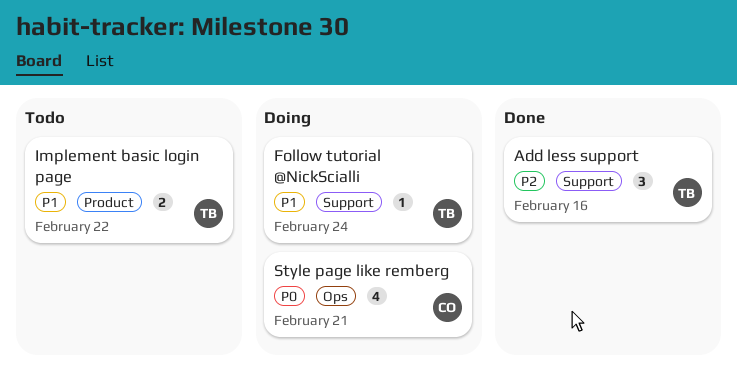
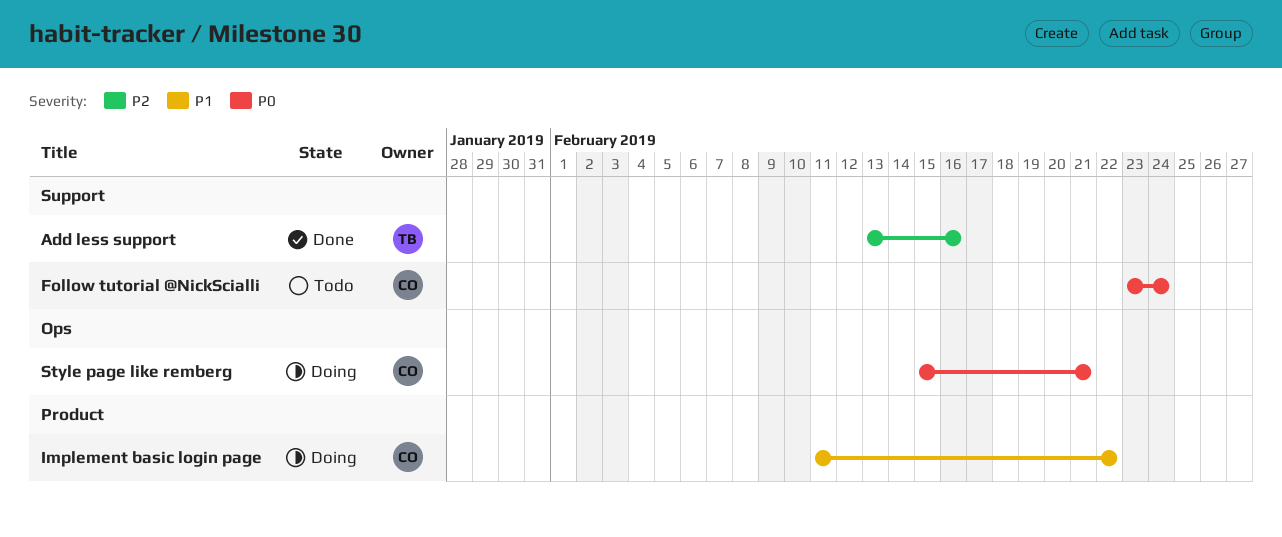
Follow tutorial @NickScialli, status: Doing -> Todo
Follow tutorial @NickScialli, owner: TB -> CO
Follow tutorial @NickScialli, priority: P1 -> P0
Implement basic login page, status: Todo -> Doing
Implement basic login page, owner: TB -> CO

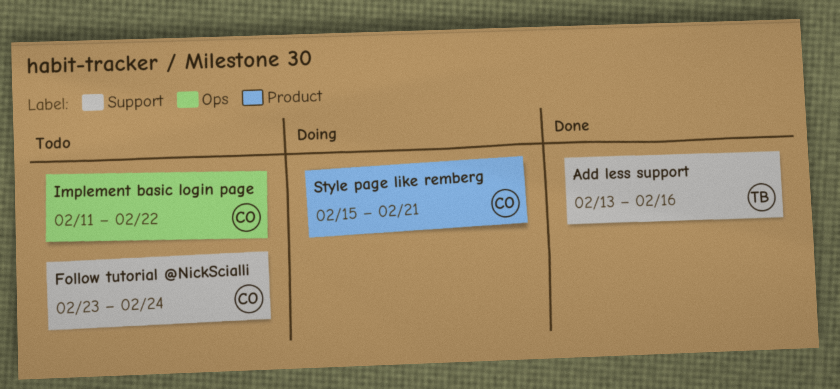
Implement basic login page, status: Doing -> Todo
Implement basic login page, label: Product -> Ops
Style page like remberg, label: Ops -> Product

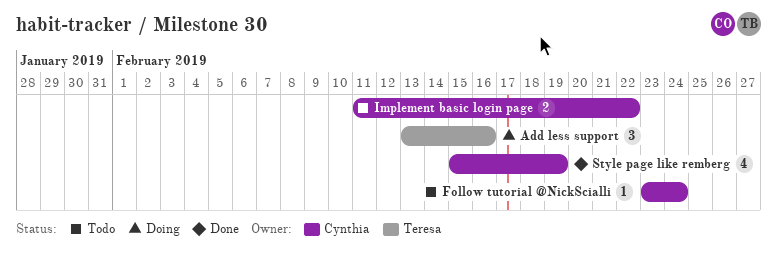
Add less support, status: Done -> Doing
Style page like remberg, status: Doing -> Done
Style page like remberg, due: Feb 21 -> Feb 19

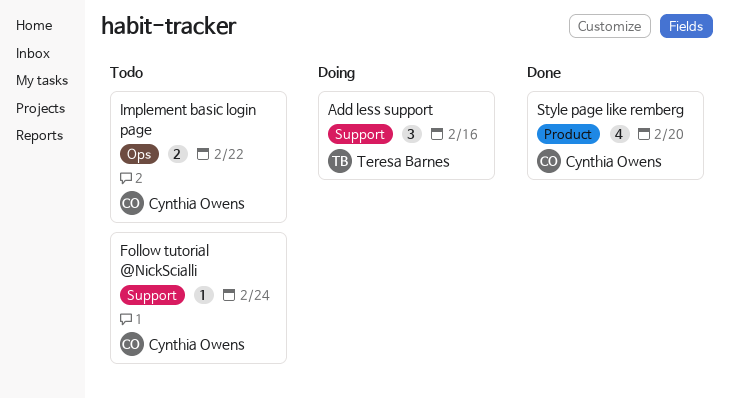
Style page like remberg, due: Feb 19 -> Feb 20

